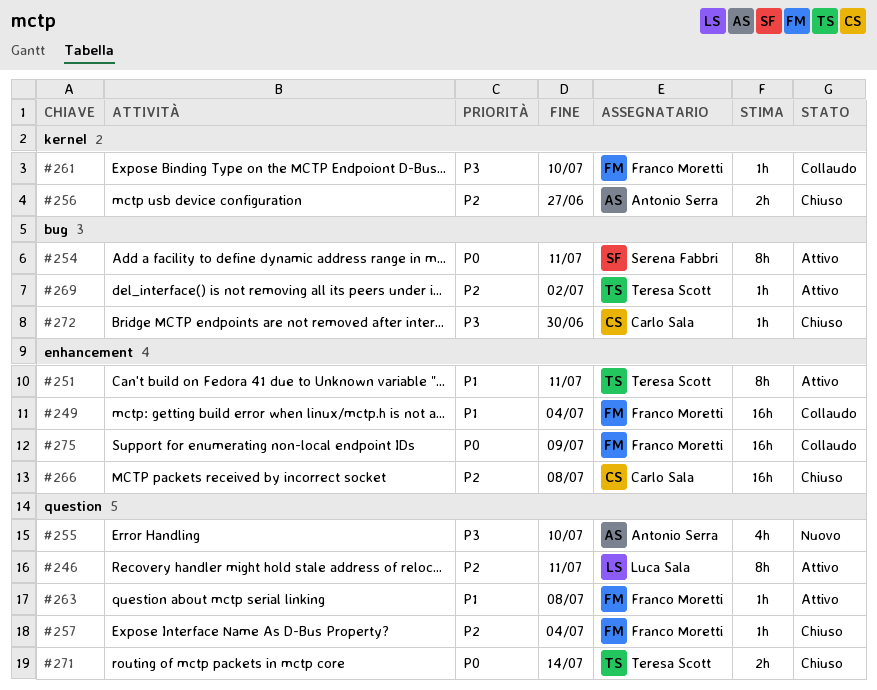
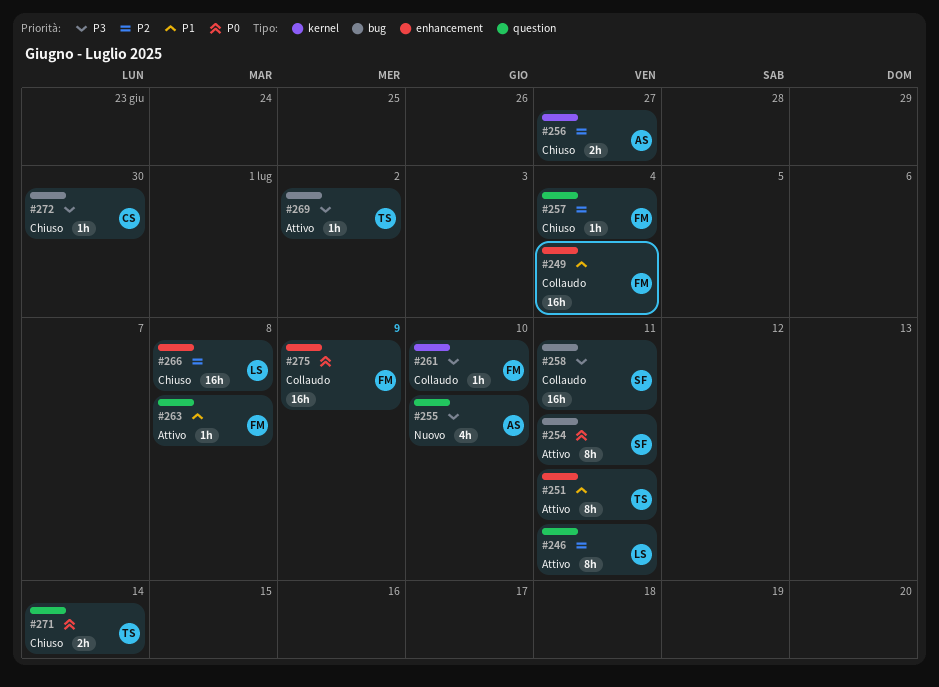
#258: none -> present
#266, owner: Carlo Sala -> Luca Sala
#269, priority: P2 -> P3

